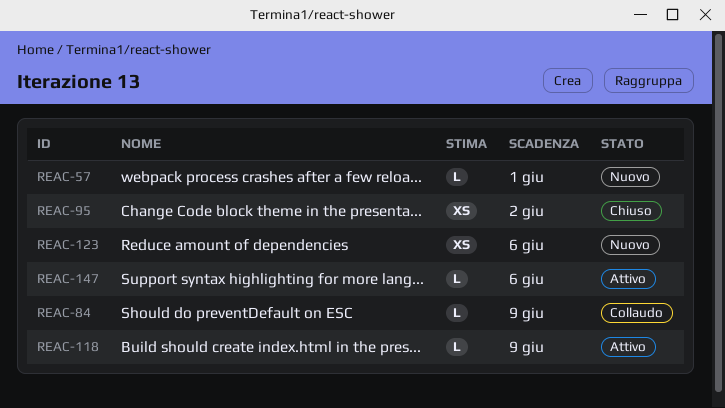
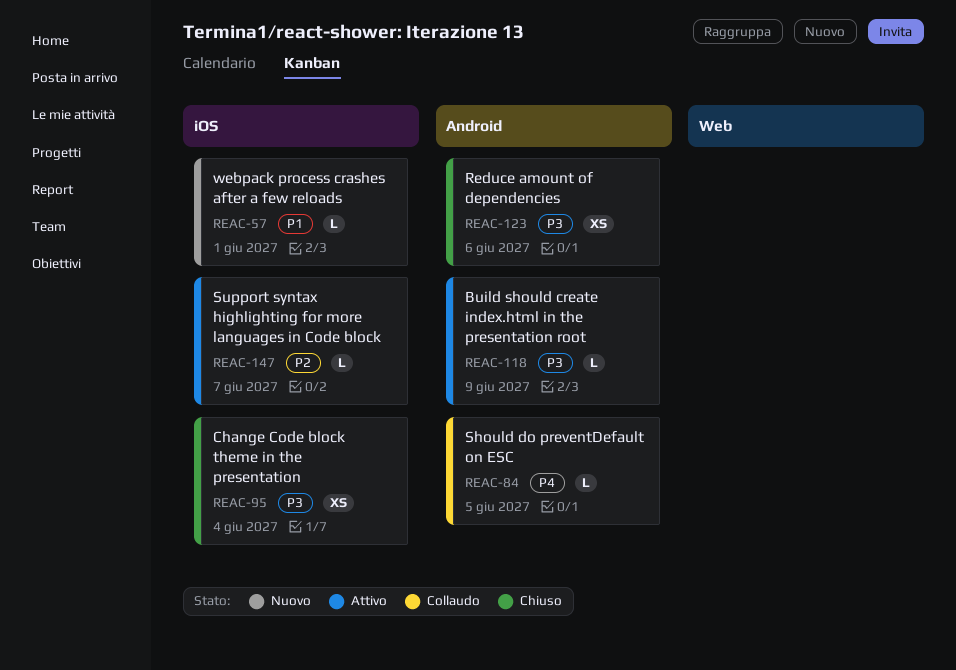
REAC-84, due: Jun 9 -> Jun 5
REAC-95, due: Jun 2 -> Jun 4
REAC-123, status: Nuovo -> Chiuso
REAC-147, due: Jun 6 -> Jun 7

